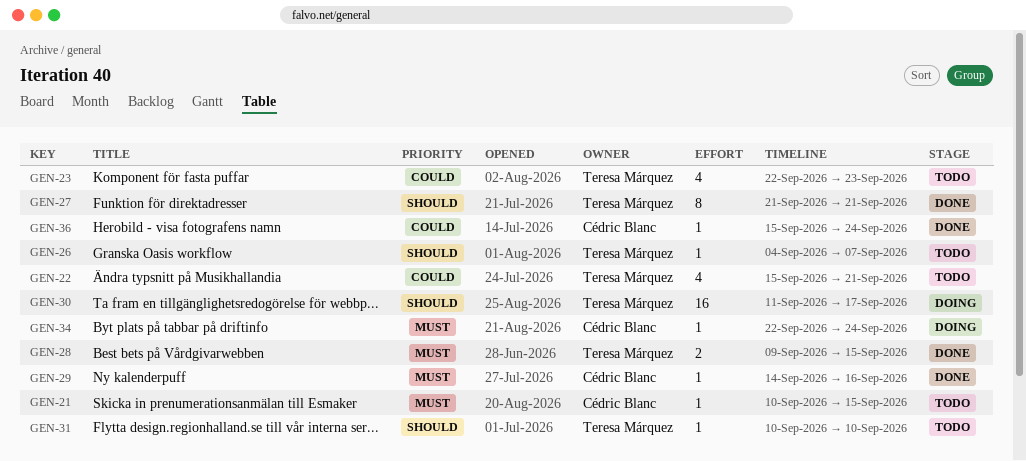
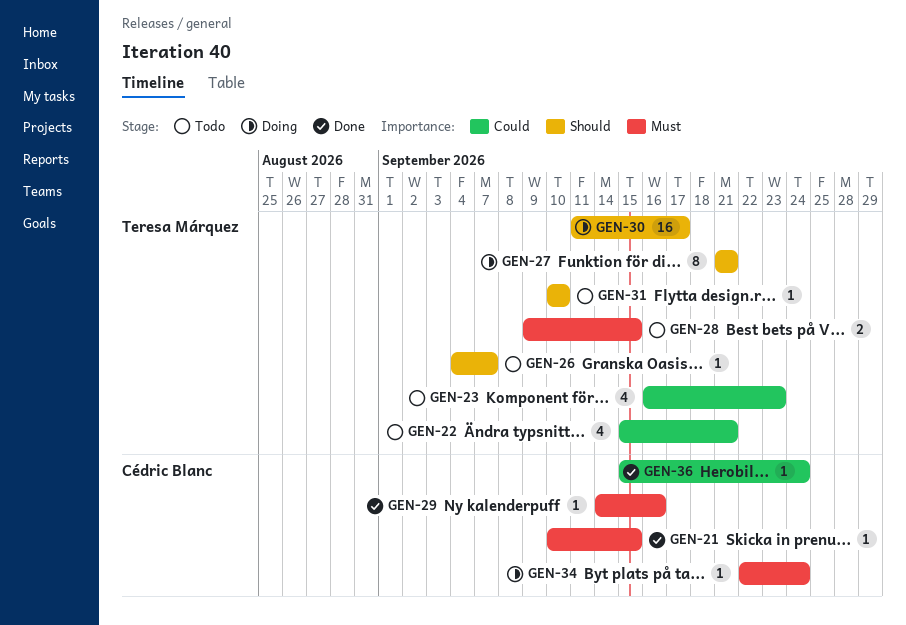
GEN-21, status: Todo -> Done
GEN-23, start: Sep 22 -> Sep 16
GEN-27, status: Done -> Doing
GEN-28, status: Done -> Todo

